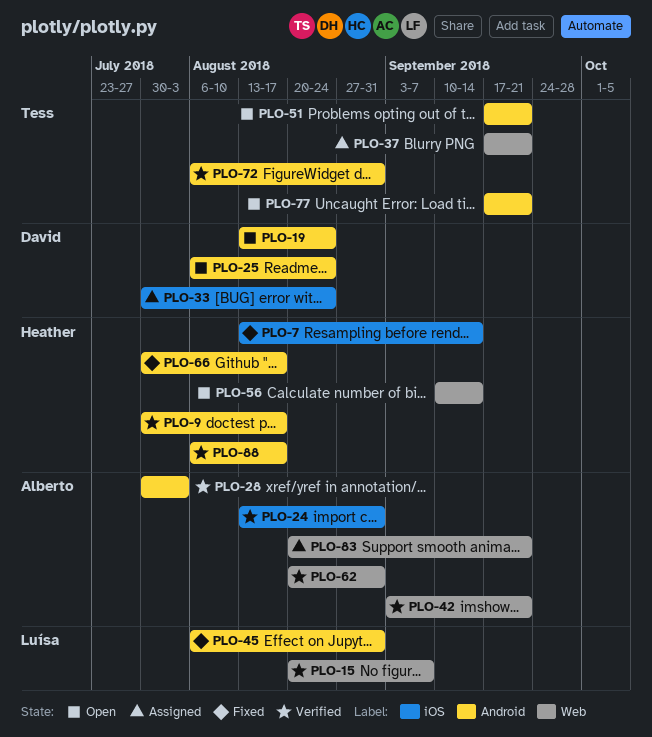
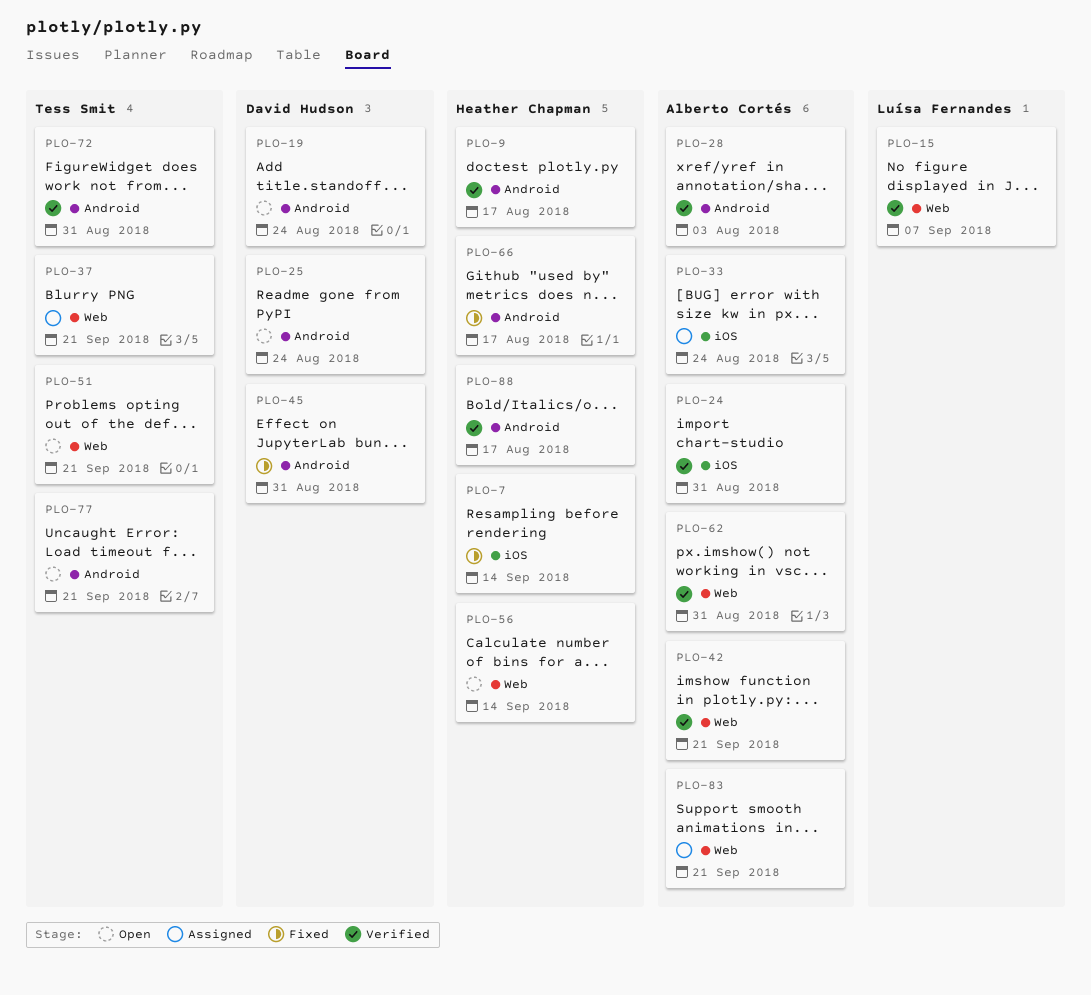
PLO-33, owner: David Hudson -> Alberto Cortés
PLO-45, owner: Luísa Fernandes -> David Hudson
PLO-51, label: Android -> Web

